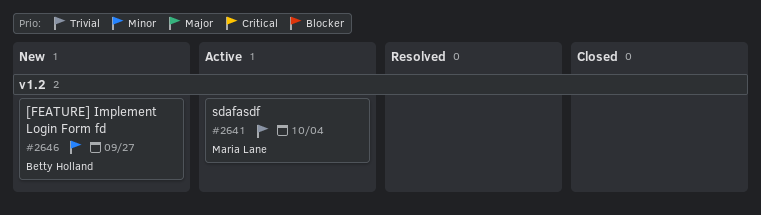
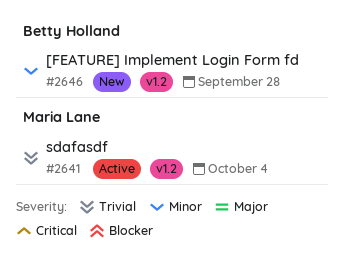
#2646, due: Sep 27 -> Sep 28

